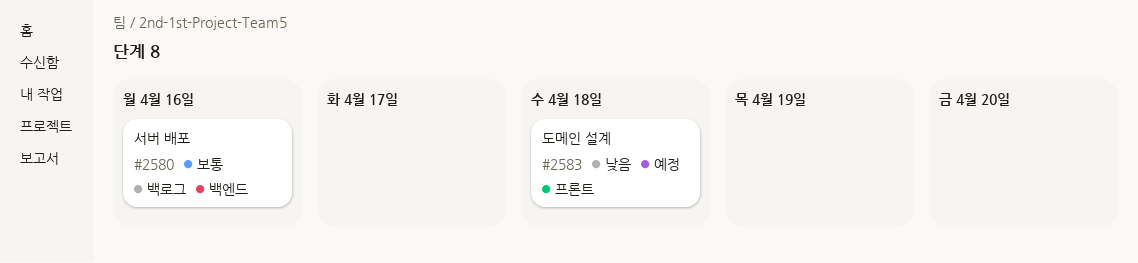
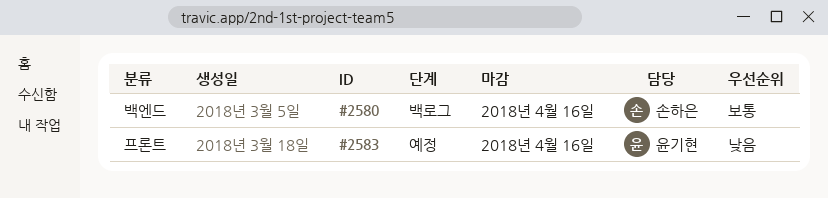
#2583, due: Apr 18 -> Apr 16

